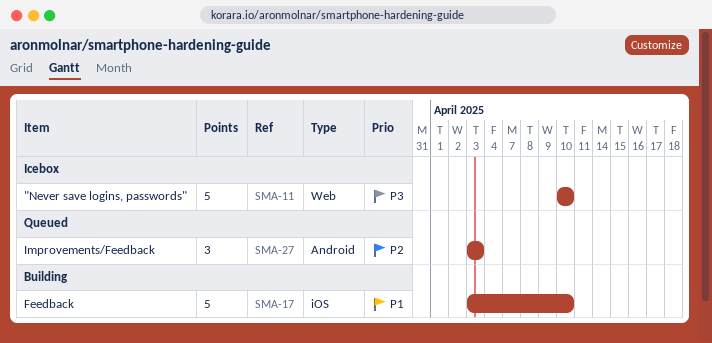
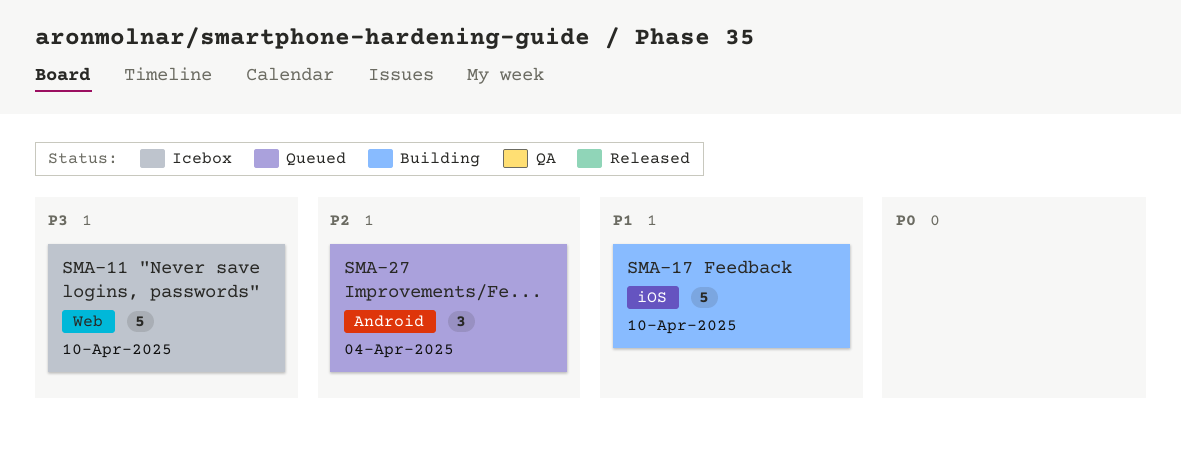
SMA-27, due: Apr 3 -> Apr 4

